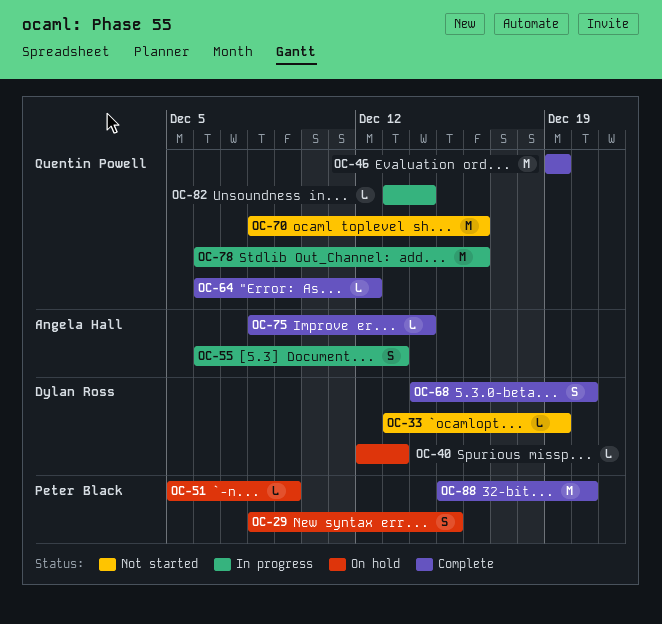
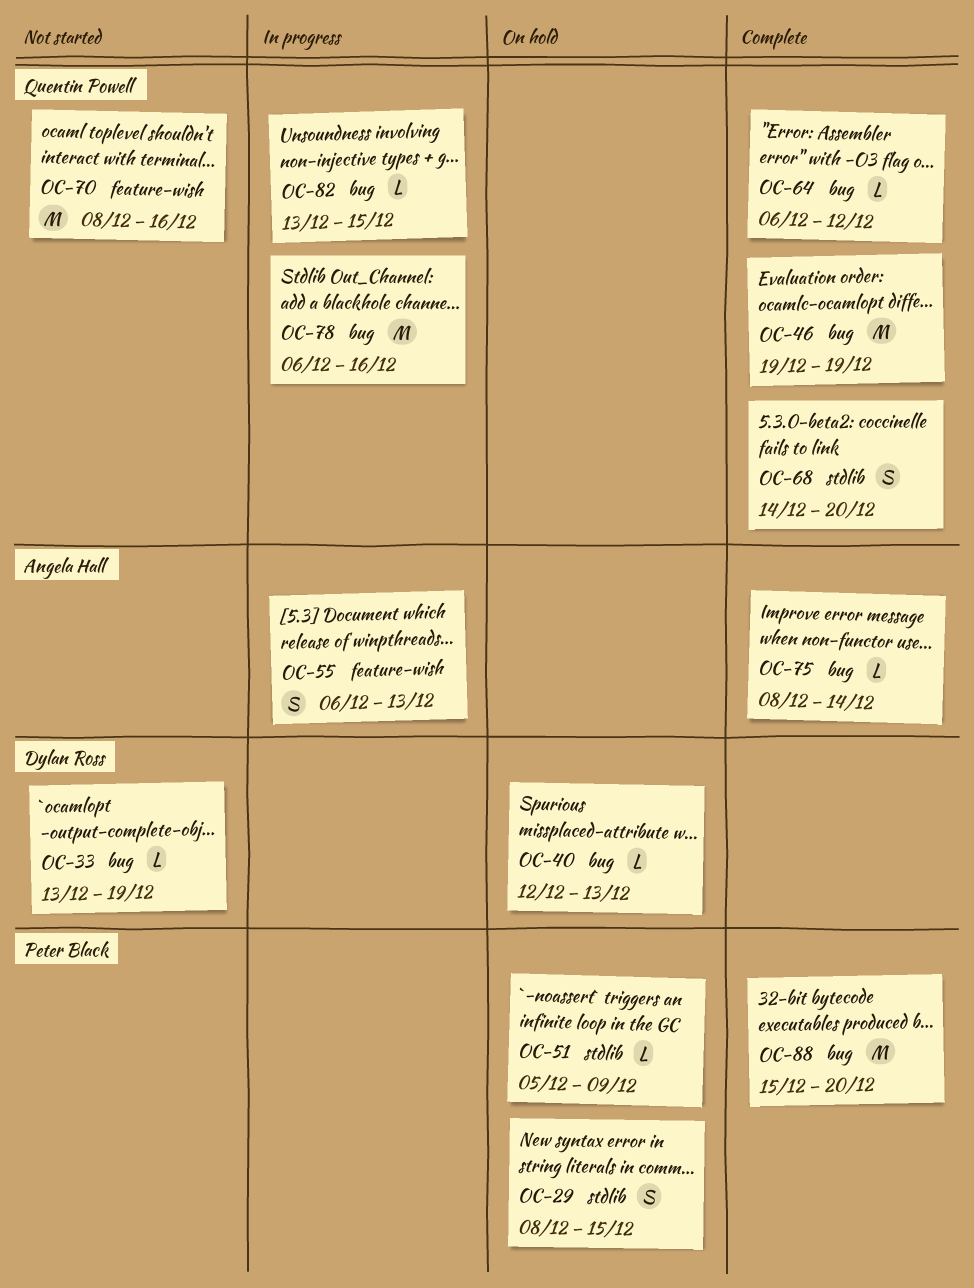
OC-68, owner: Dylan Ross -> Quentin Powell
OC-82, due: Dec 14 -> Dec 15

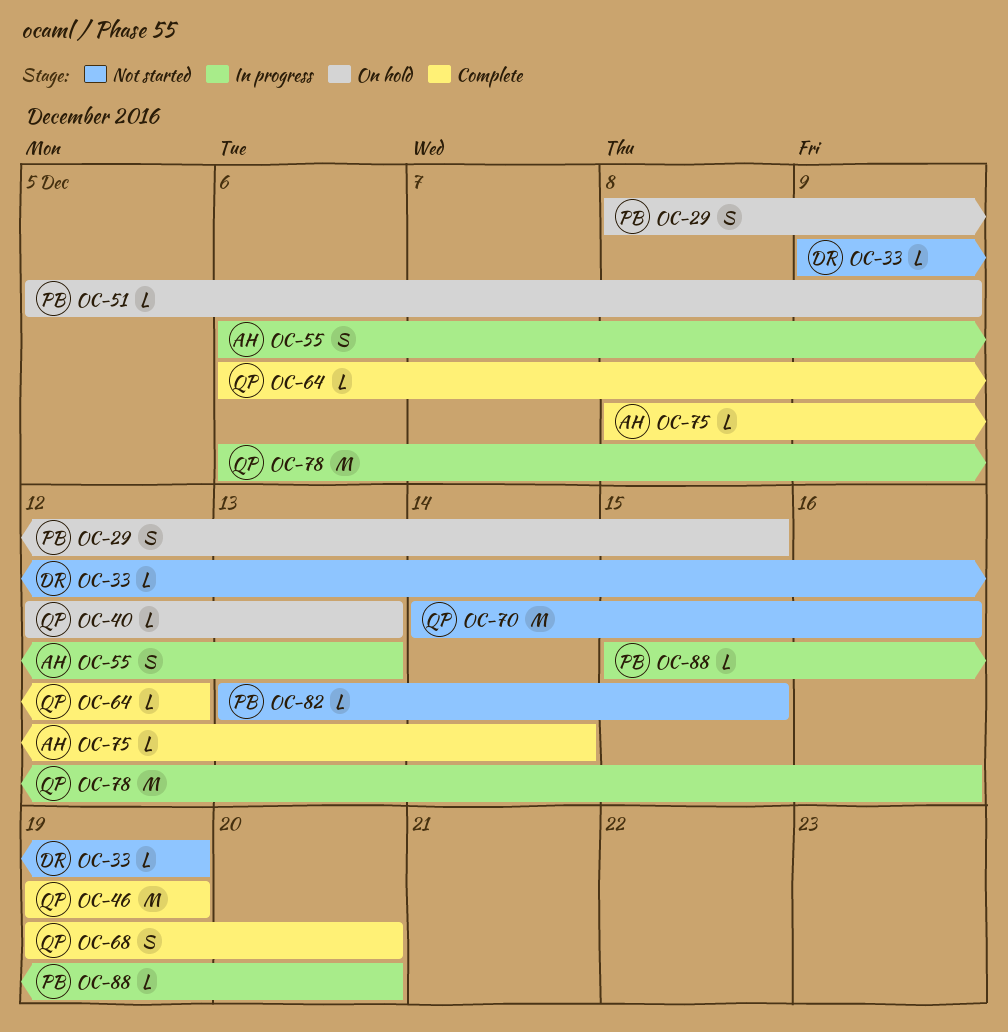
OC-33, start: Dec 13 -> Dec 9
OC-40, owner: Dylan Ross -> Quentin Powell
OC-68, start: Dec 14 -> Dec 19
OC-70, start: Dec 8 -> Dec 14
OC-82, status: In progress -> Not started
OC-82, owner: Quentin Powell -> Peter Black
OC-88, status: Complete -> In progress
OC-88, estimate: M -> L

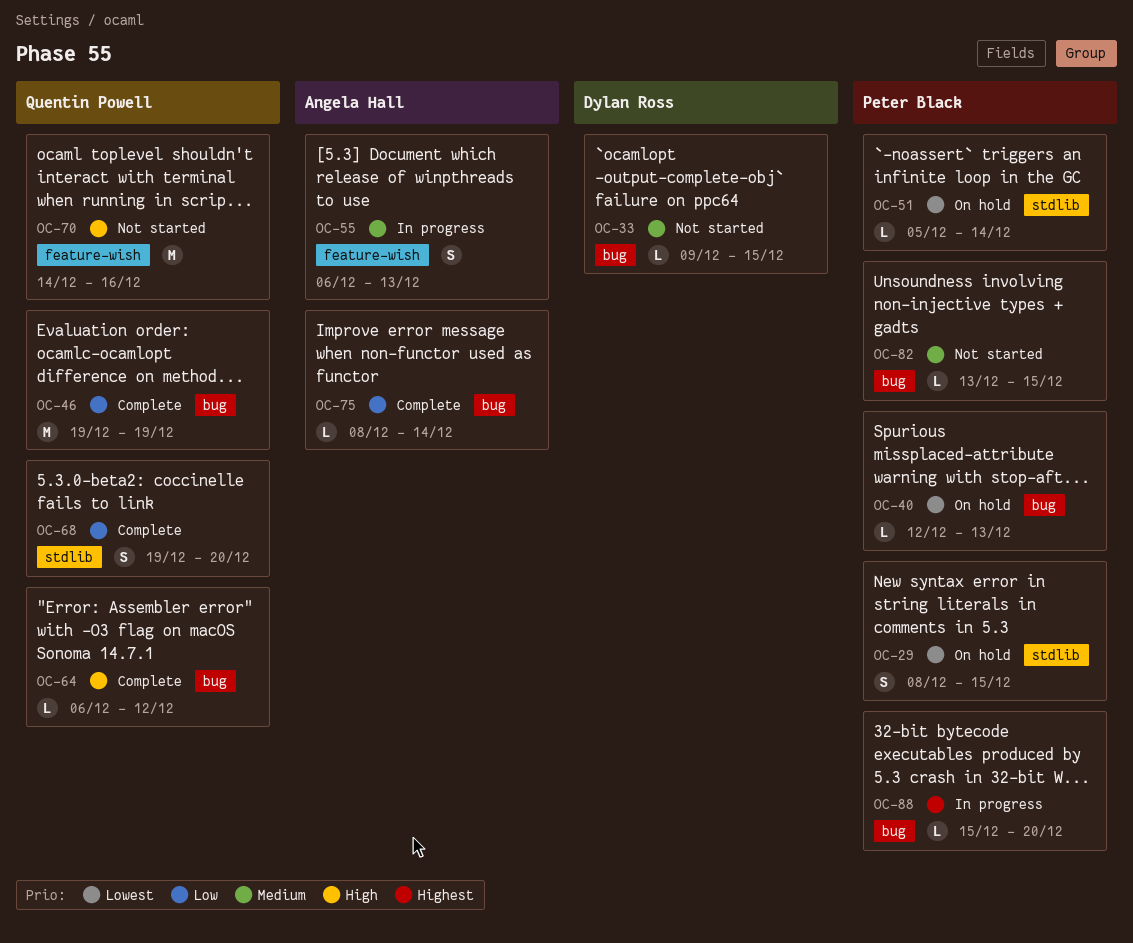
OC-33, due: Dec 19 -> Dec 15
OC-40, owner: Quentin Powell -> Peter Black
OC-51, due: Dec 9 -> Dec 14
OC-78: present -> none

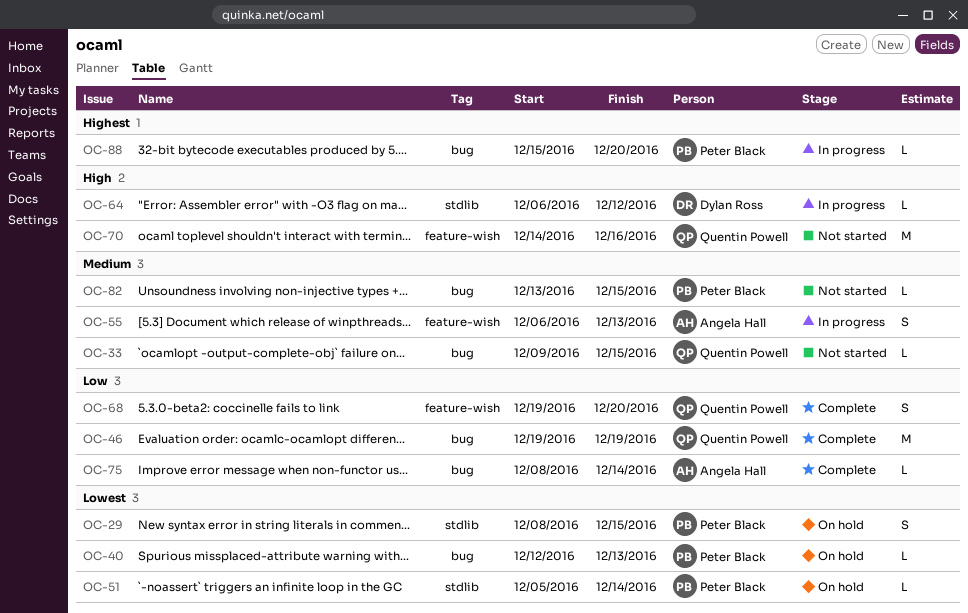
OC-33, owner: Dylan Ross -> Quentin Powell
OC-64, status: Complete -> In progress
OC-64, owner: Quentin Powell -> Dylan Ross
OC-64, label: bug -> stdlib
OC-68, label: stdlib -> feature-wish

